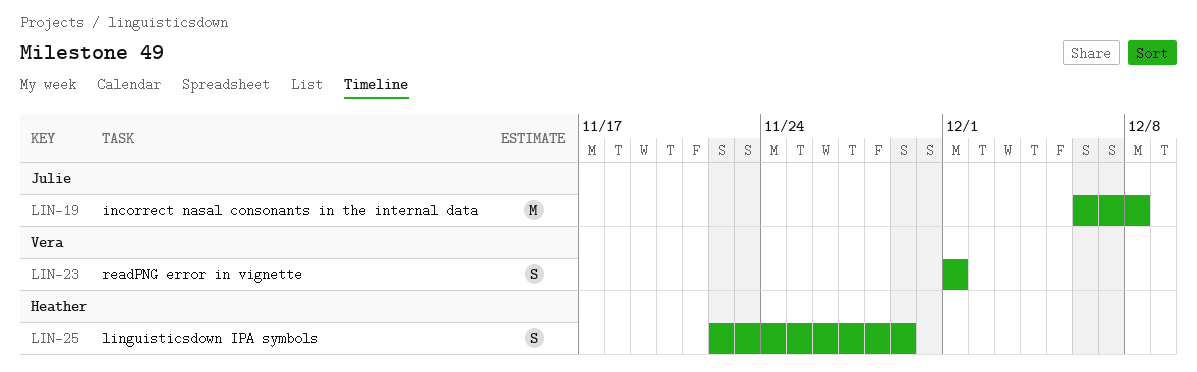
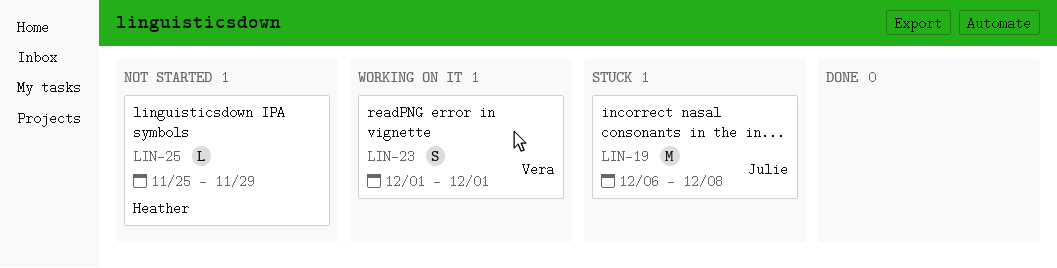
LIN-25, estimate: S -> L
LIN-25, start: Nov 22 -> Nov 25

